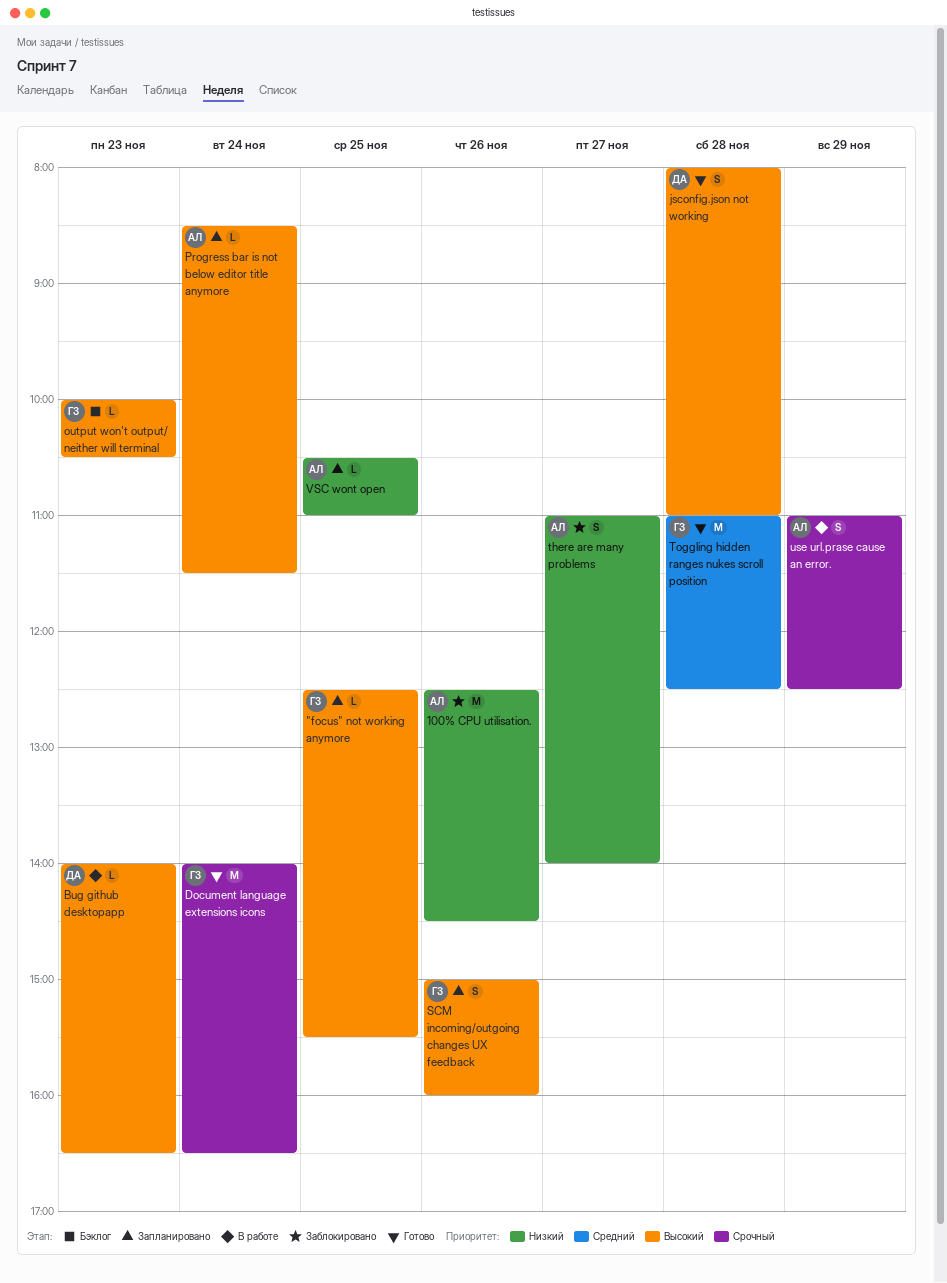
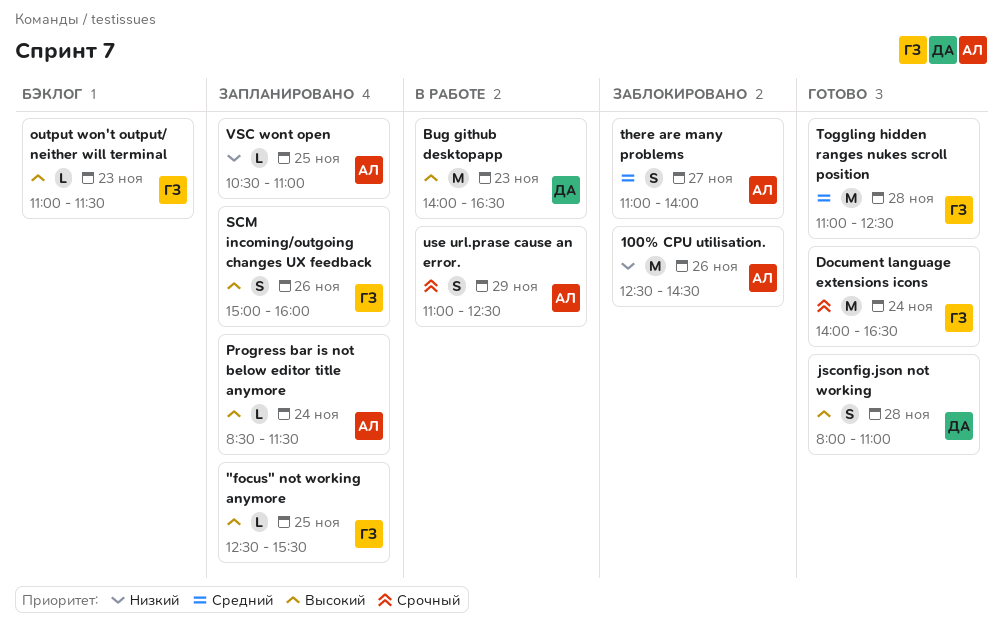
Bug github desktopapp, estimate: L -> M
output won't output/ neither will terminal, begins: 10:00 -> 11:00
output won't output/ neither will terminal, ends: 10:30 -> 11:30
there are many problems, priority: Низкий -> Средний

